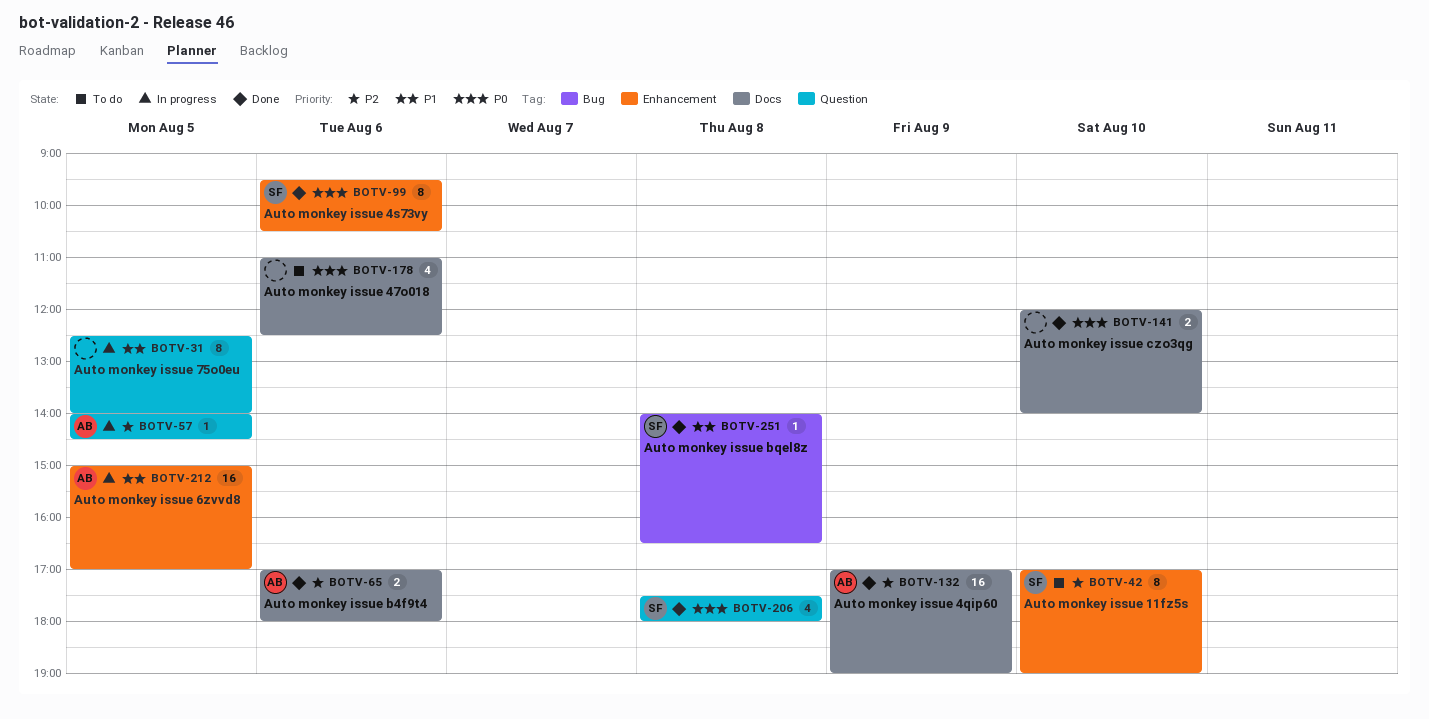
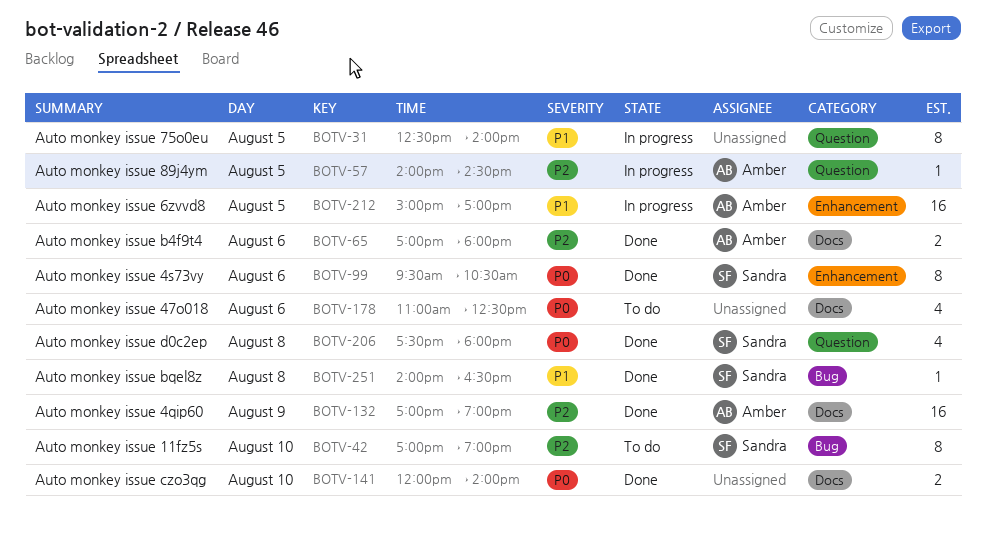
BOTV-42, label: Enhancement -> Bug

